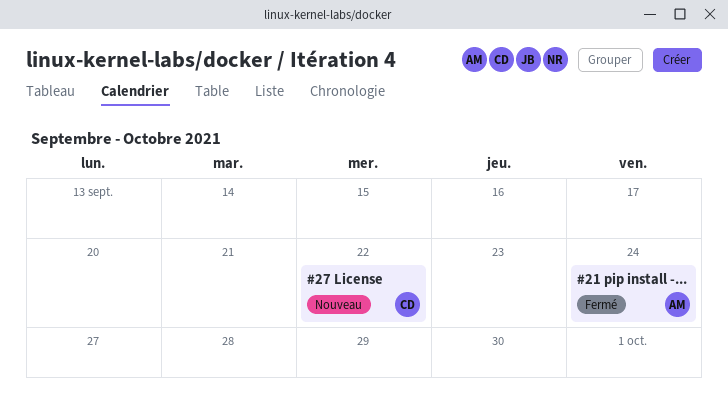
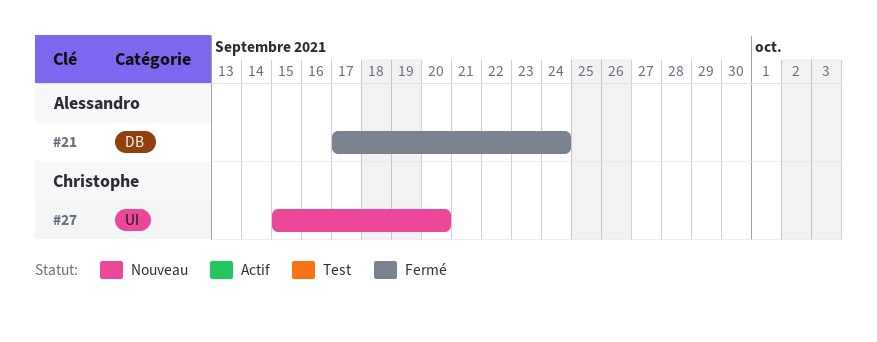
#27, due: Sep 22 -> Sep 20

